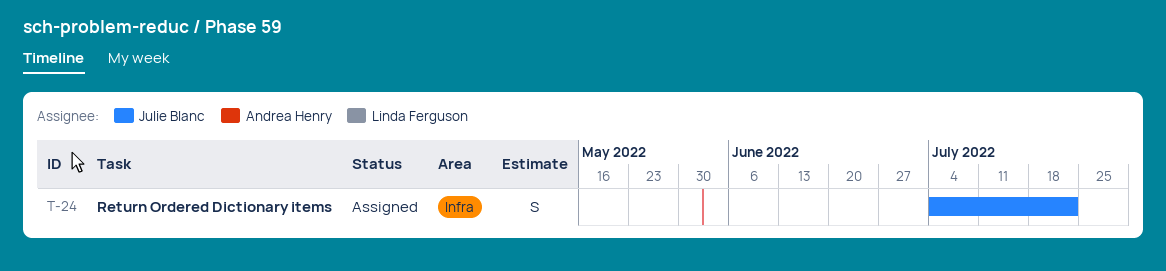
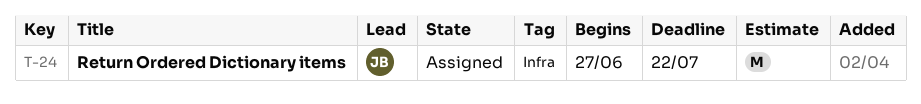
T-24, estimate: S -> M
T-24, start: Jul 4 -> Jun 27

